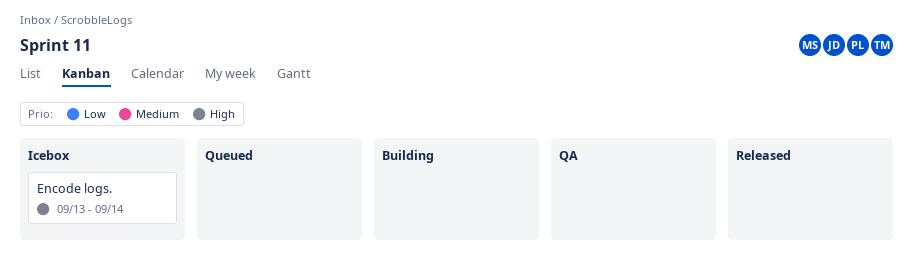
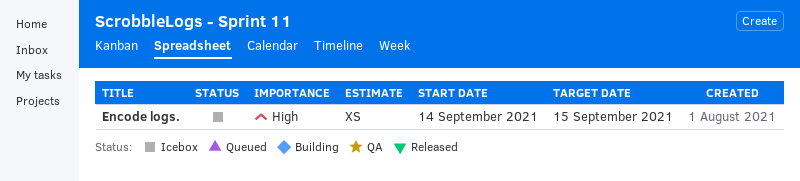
Encode logs., start: Sep 13 -> Sep 14
Encode logs., due: Sep 14 -> Sep 15

